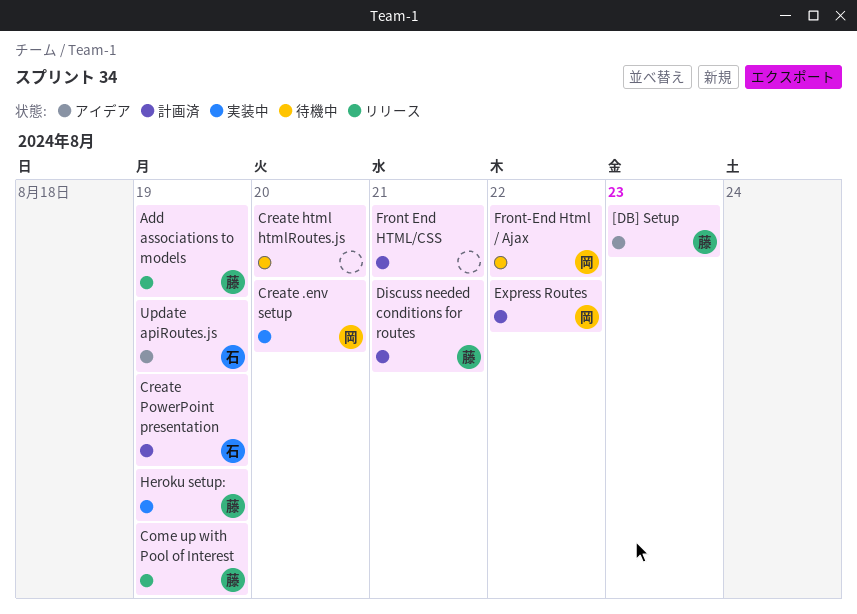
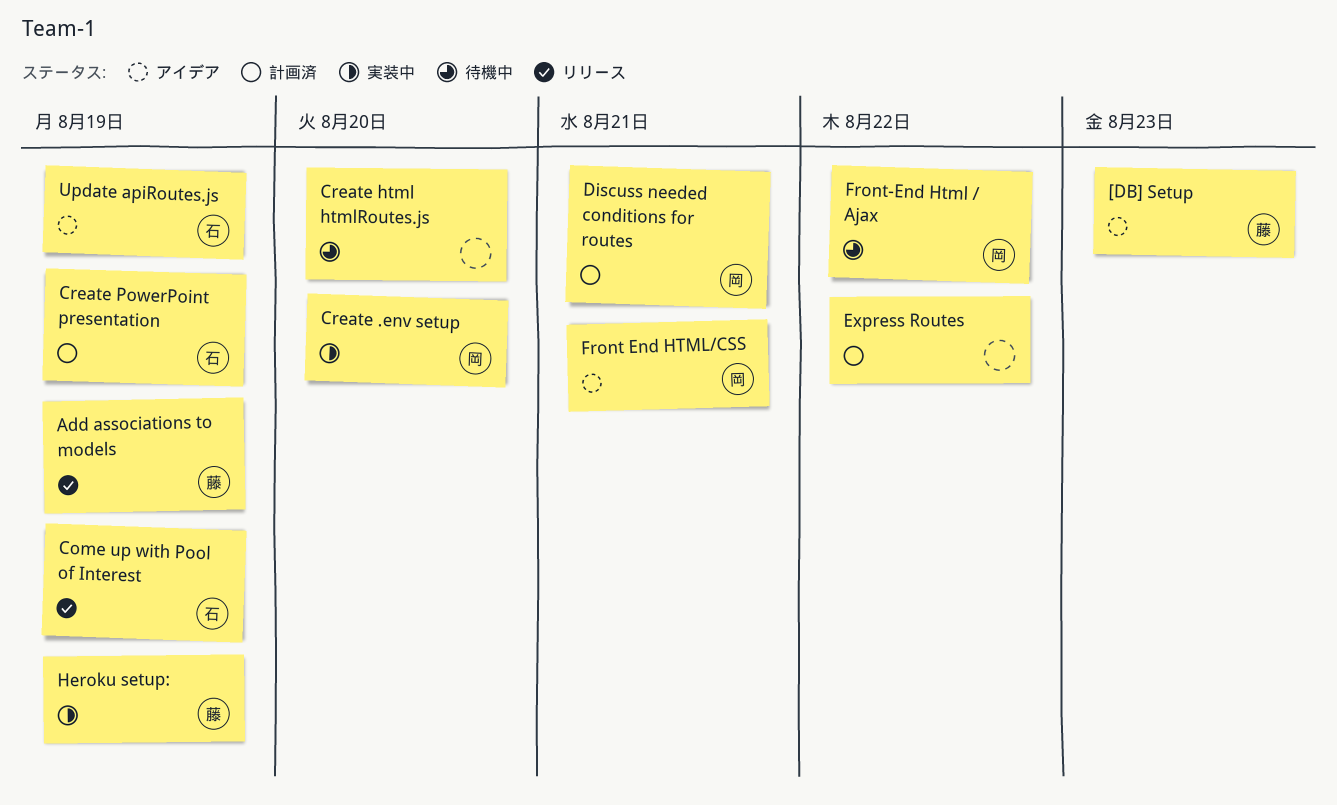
Come up with Pool of Interest, owner: 藤 -> 石
Discuss needed conditions for routes, owner: 藤 -> 岡
Express Routes, owner: 岡 -> none
Front End HTML/CSS, status: 計画済 -> アイデア
Front End HTML/CSS, owner: none -> 岡

